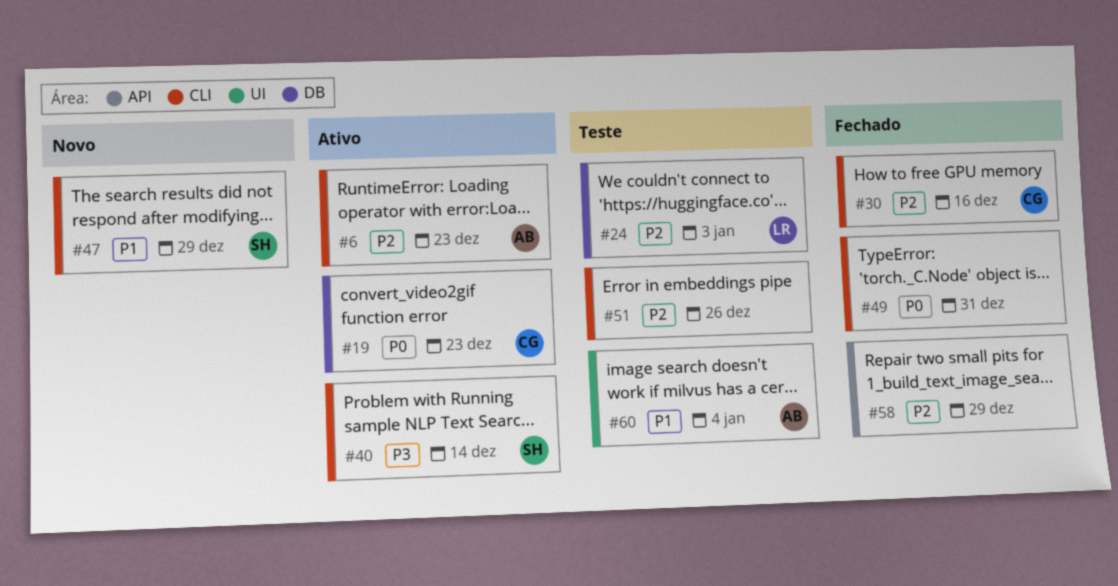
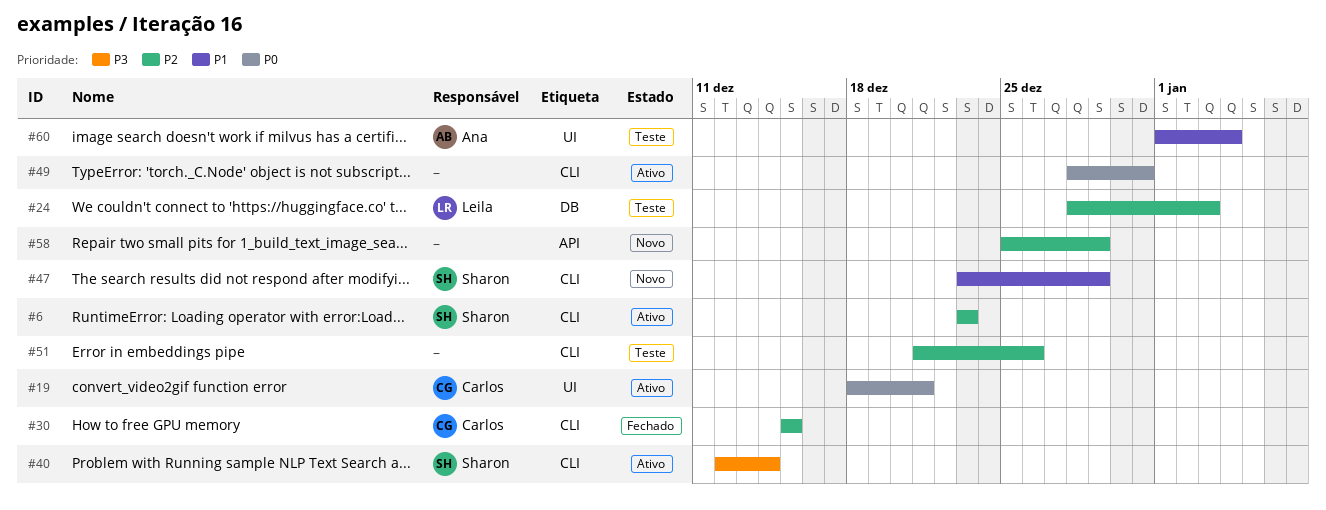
#6, owner: Ana -> Sharon
#19, label: DB -> UI
#19, due: Dec 23 -> Dec 21
#30, due: Dec 16 -> Dec 15
#49, status: Fechado -> Ativo
#58, status: Fechado -> Novo

